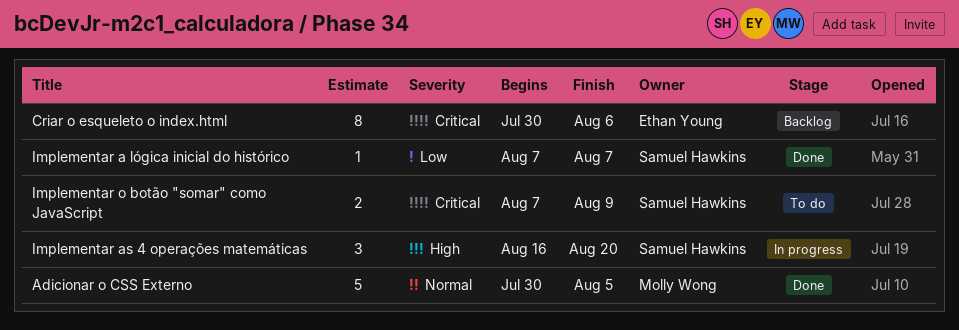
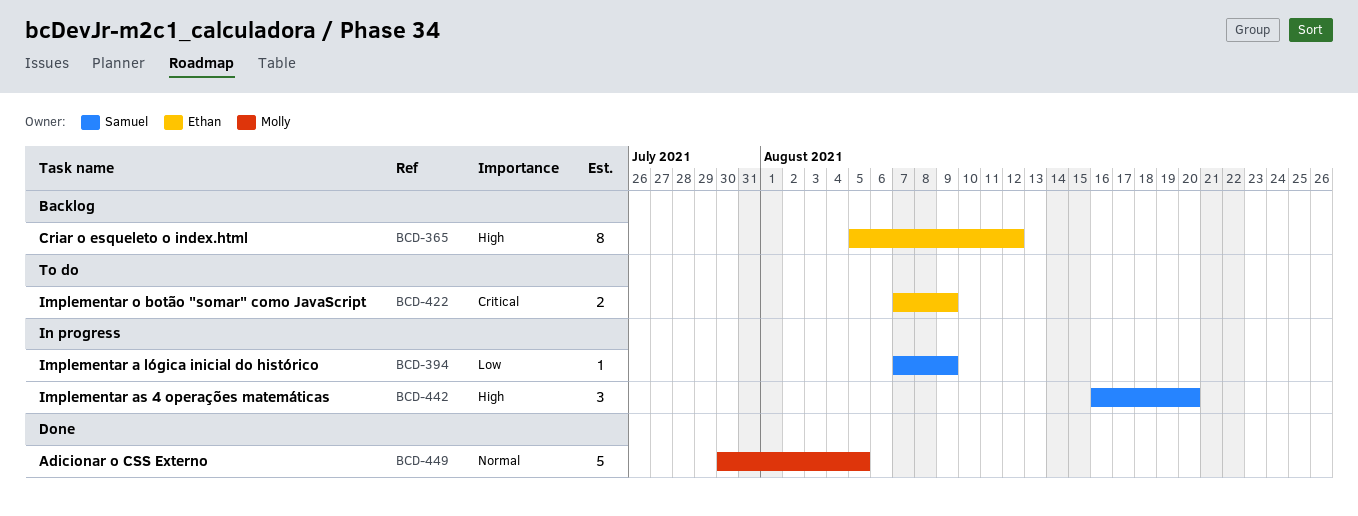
Criar o esqueleto o index.html, priority: Critical -> High
Criar o esqueleto o index.html, start: Jul 30 -> Aug 5
Criar o esqueleto o index.html, due: Aug 6 -> Aug 12
Implementar a lógica inicial do histórico, status: Done -> In progress
Implementar a lógica inicial do histórico, due: Aug 7 -> Aug 9
Implementar o botão "somar" como JavaScript, owner: Samuel Hawkins -> Ethan Young

